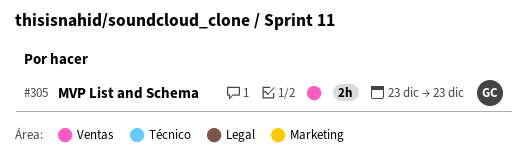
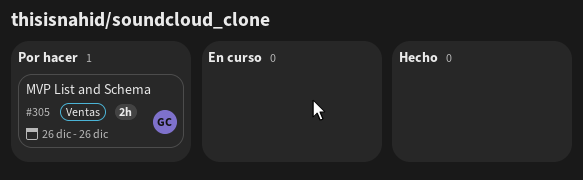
#305, start: Dec 23 -> Dec 26
#305, due: Dec 23 -> Dec 26

